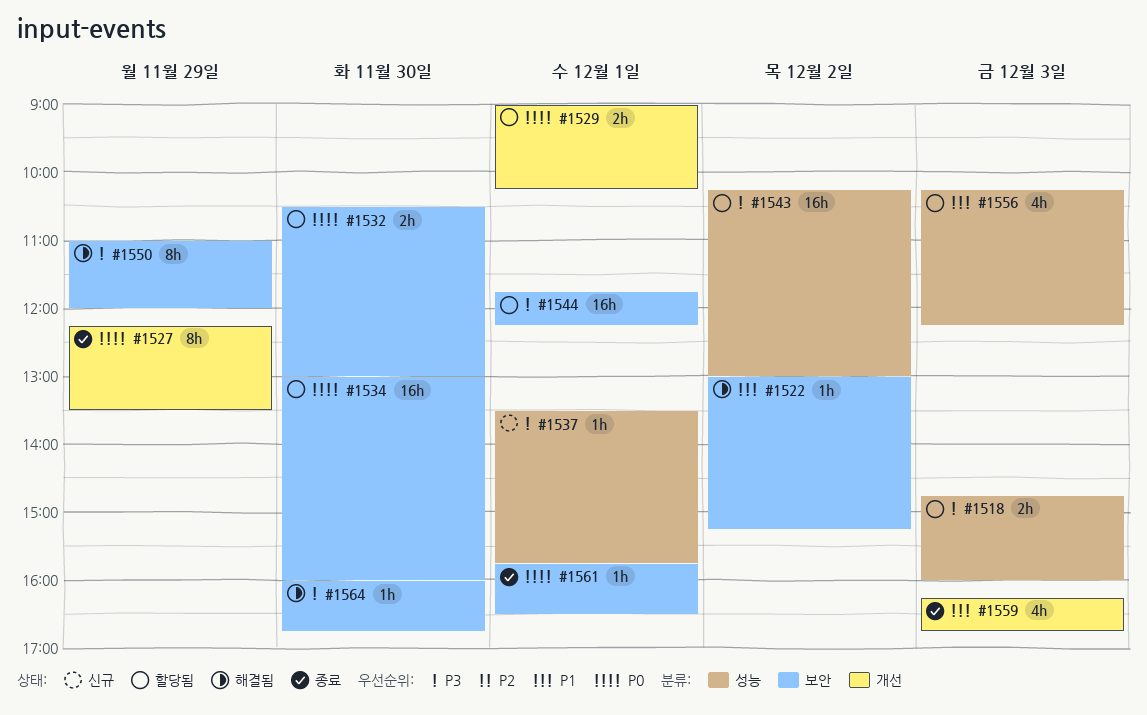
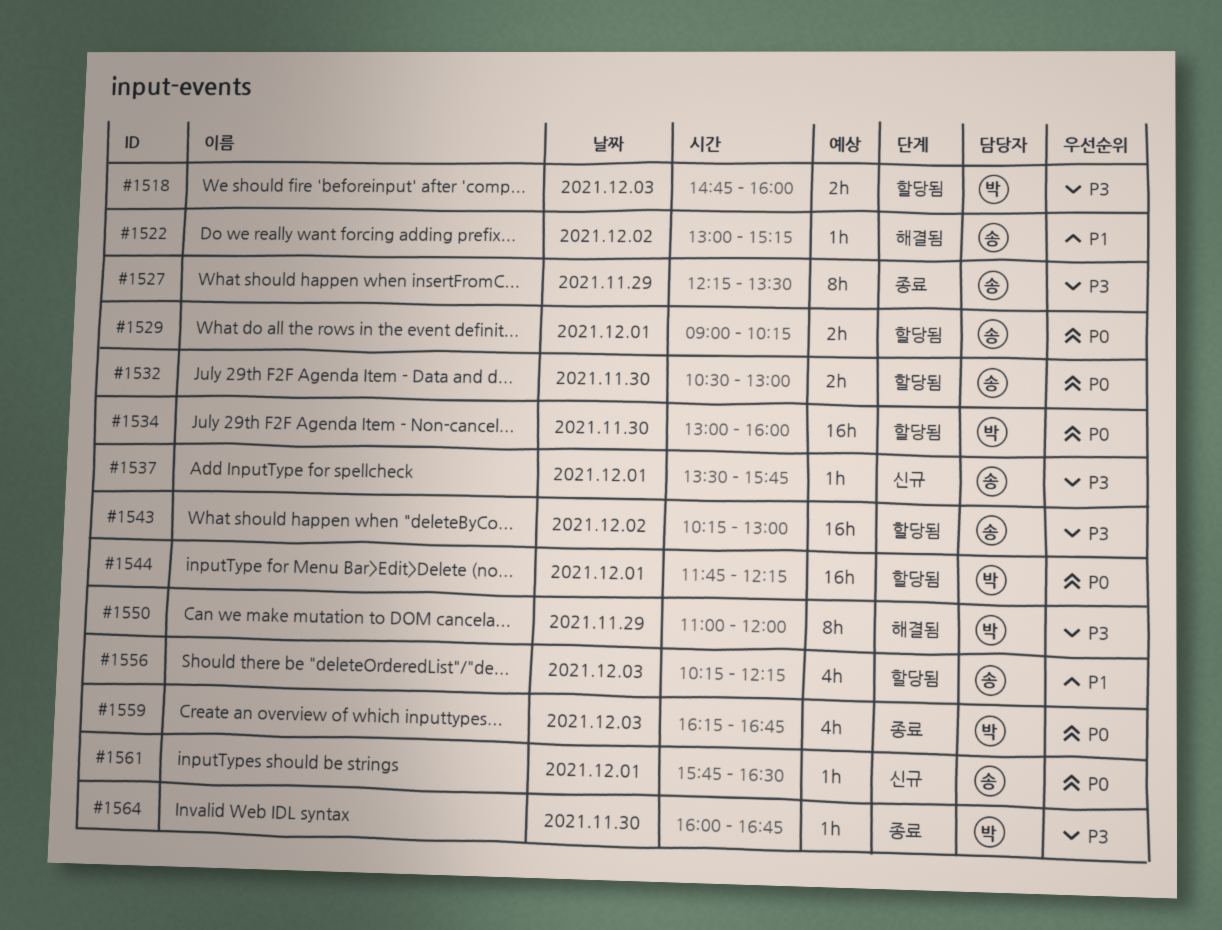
#1527, priority: P0 -> P3
#1544, priority: P3 -> P0
#1559, priority: P1 -> P0
#1561, status: 종료 -> 신규
#1564, status: 해결됨 -> 종료

